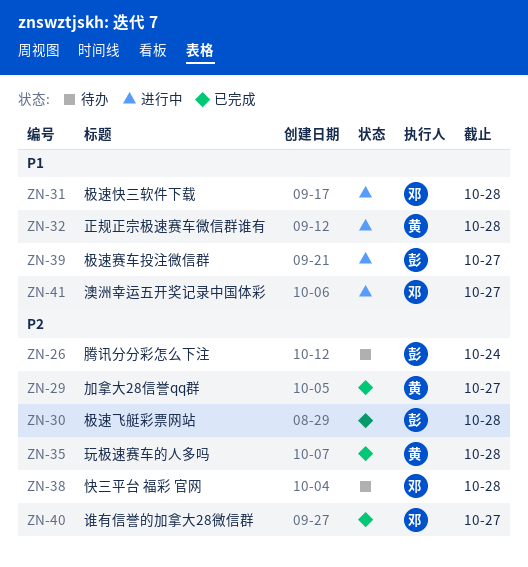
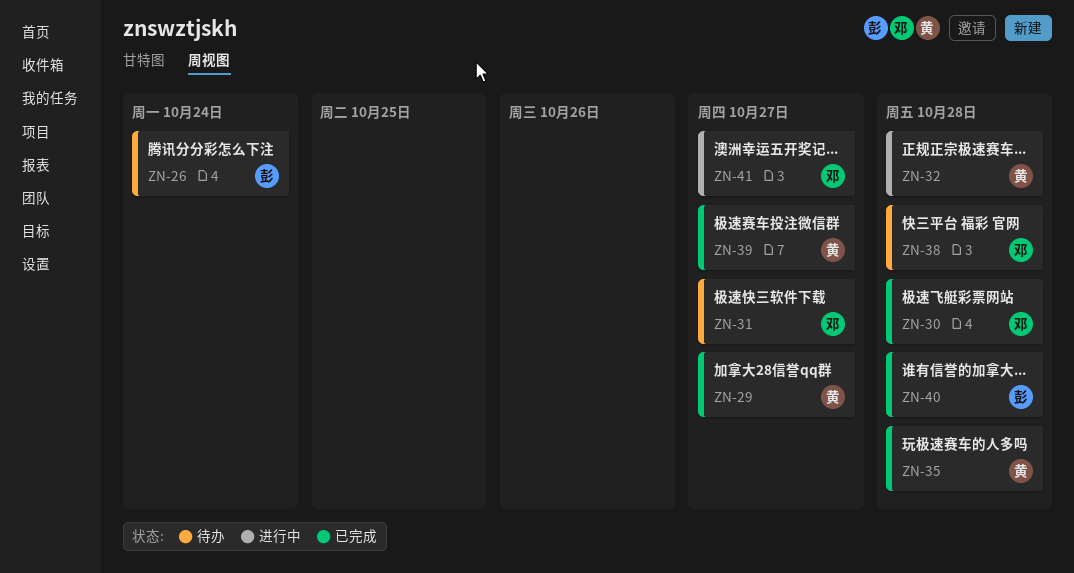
ZN-30, owner: 彭 -> 邓
ZN-31, status: 进行中 -> 待办
ZN-31, due: Oct 28 -> Oct 27
ZN-39, status: 进行中 -> 已完成
ZN-39, owner: 彭 -> 黄
ZN-40, owner: 邓 -> 彭
ZN-40, due: Oct 27 -> Oct 28

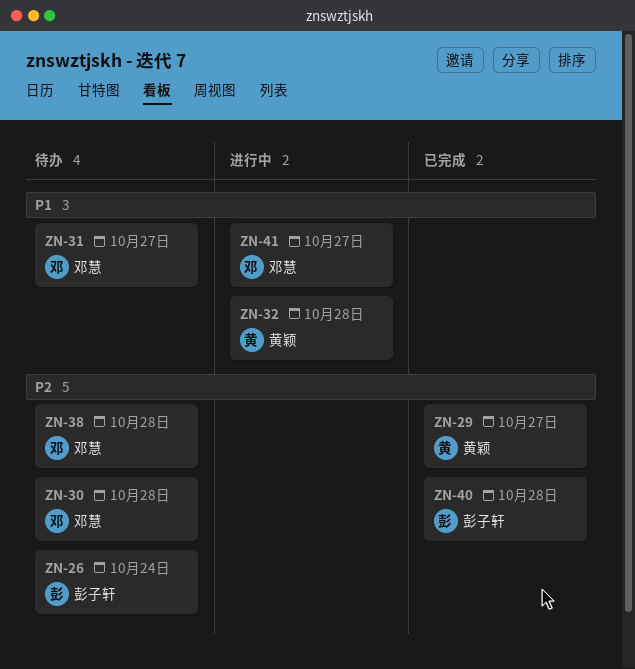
ZN-30, status: 已完成 -> 待办
ZN-35: present -> none
ZN-39: present -> none

